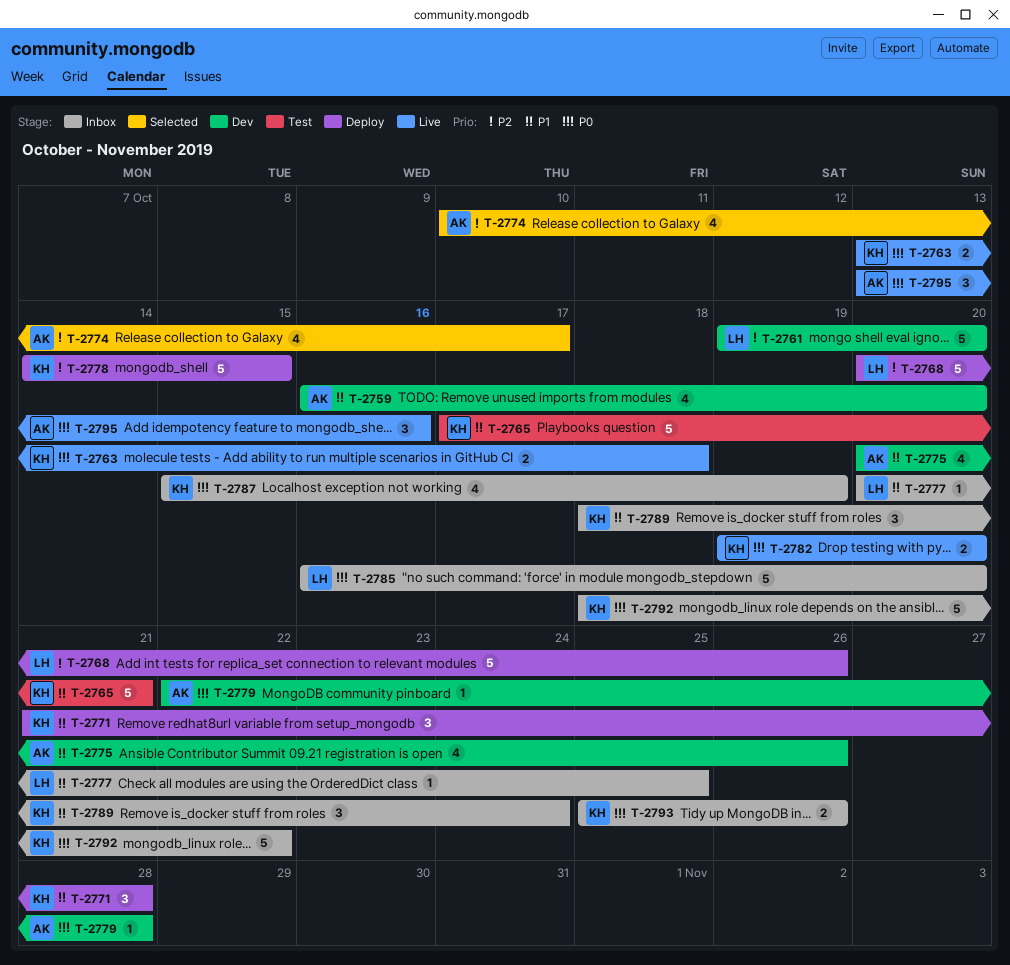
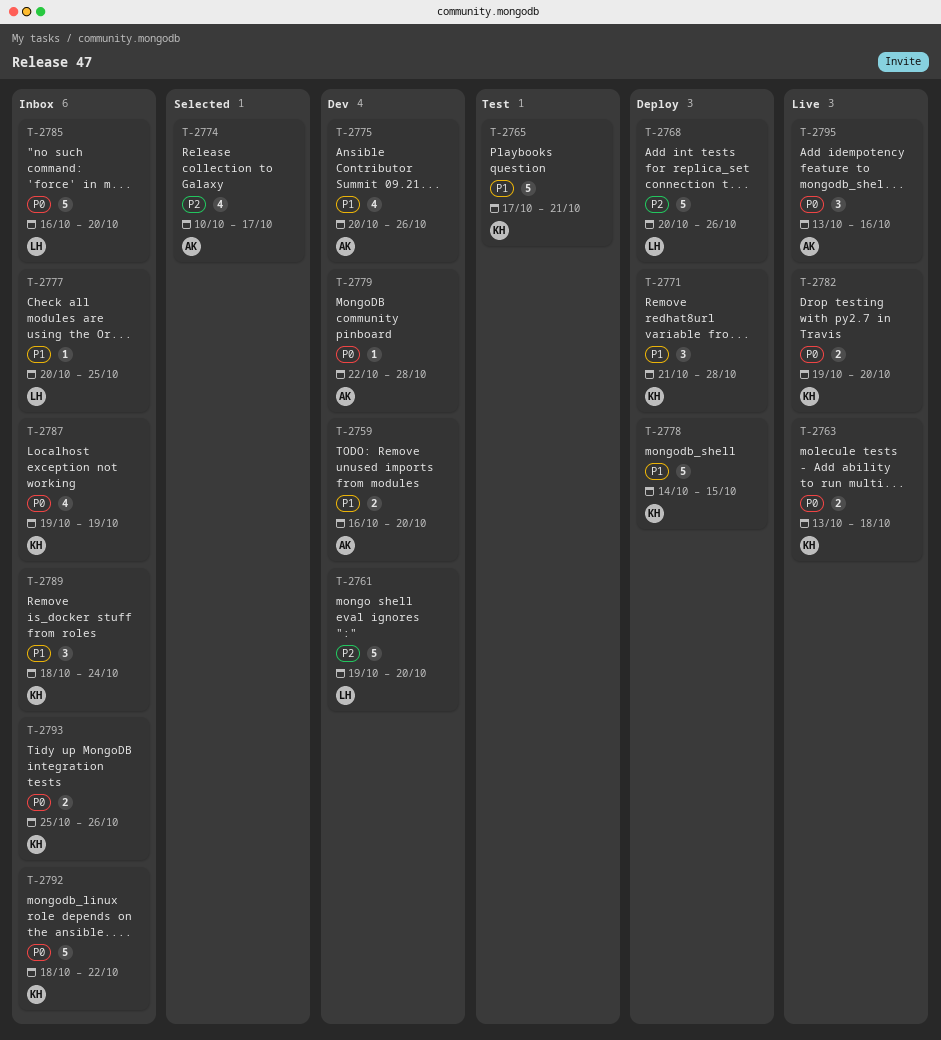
T-2759, estimate: 4 -> 2
T-2778, priority: P2 -> P1
T-2787, start: Oct 15 -> Oct 19

